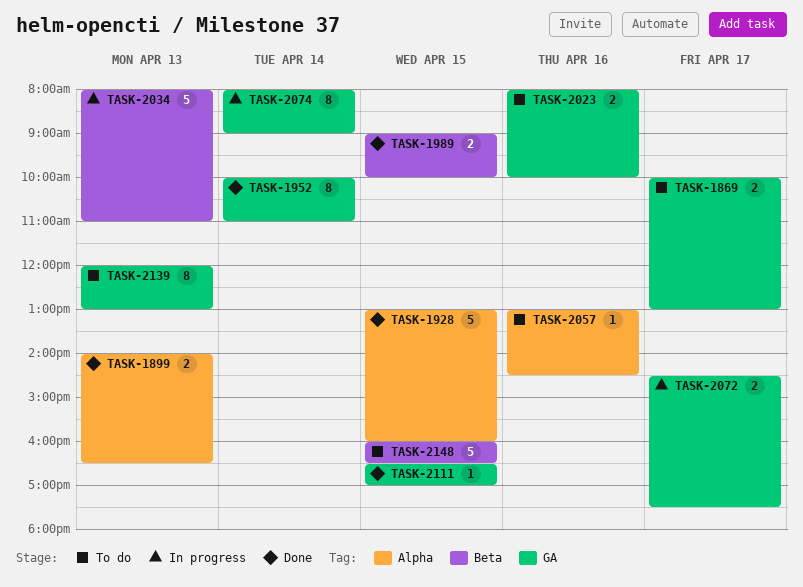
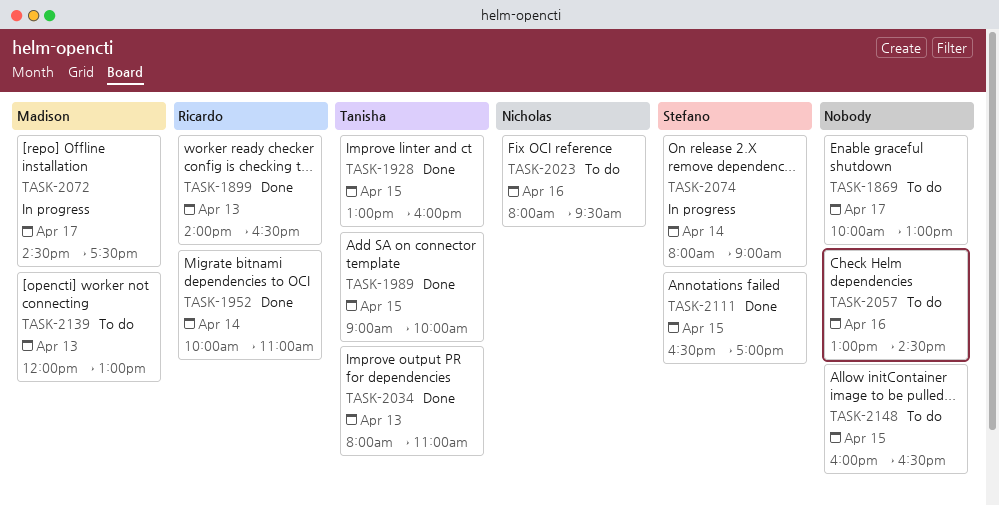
TASK-2023, ends: 10:00 -> 09:30
TASK-2034, status: In progress -> Done

